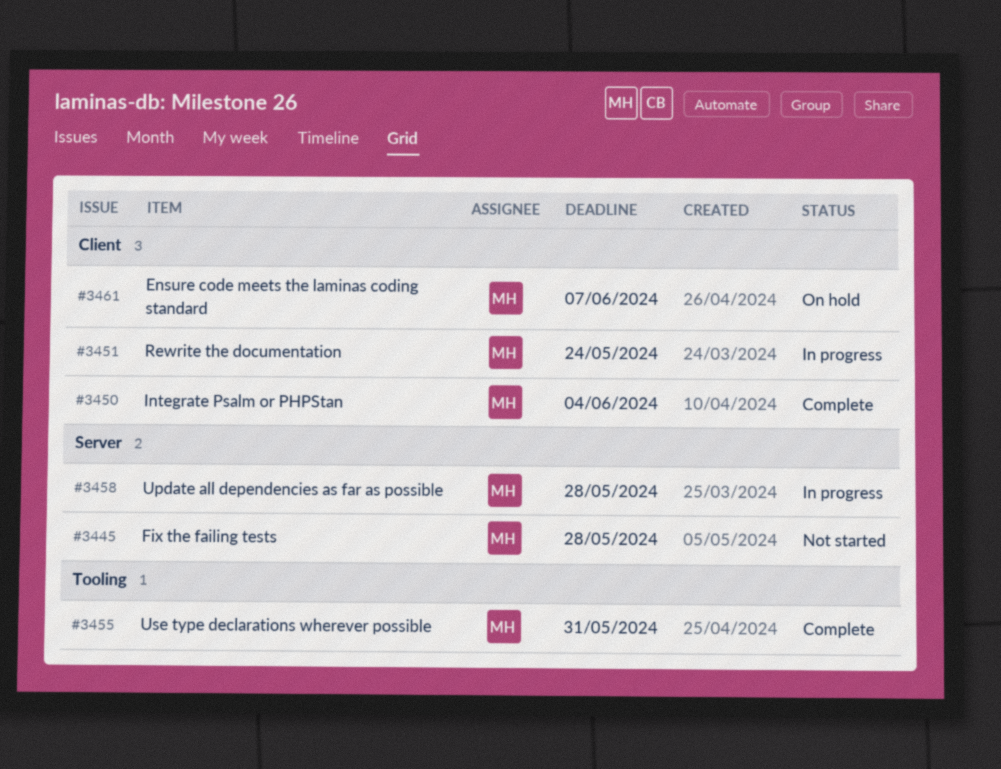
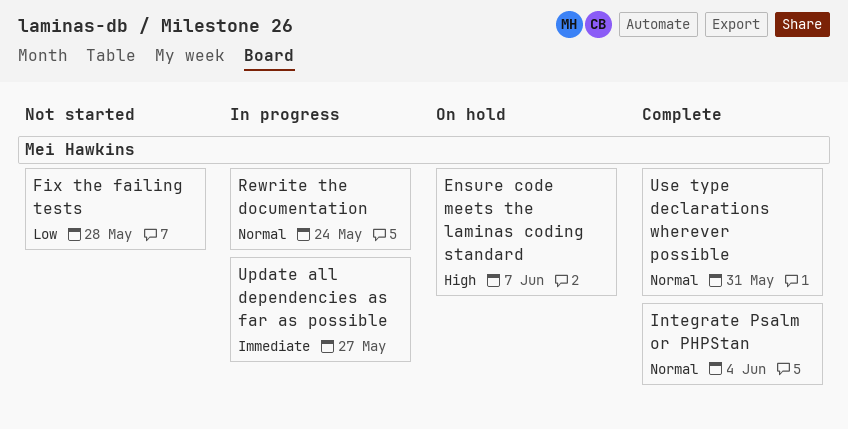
Update all dependencies as far as possible, due: May 28 -> May 27

